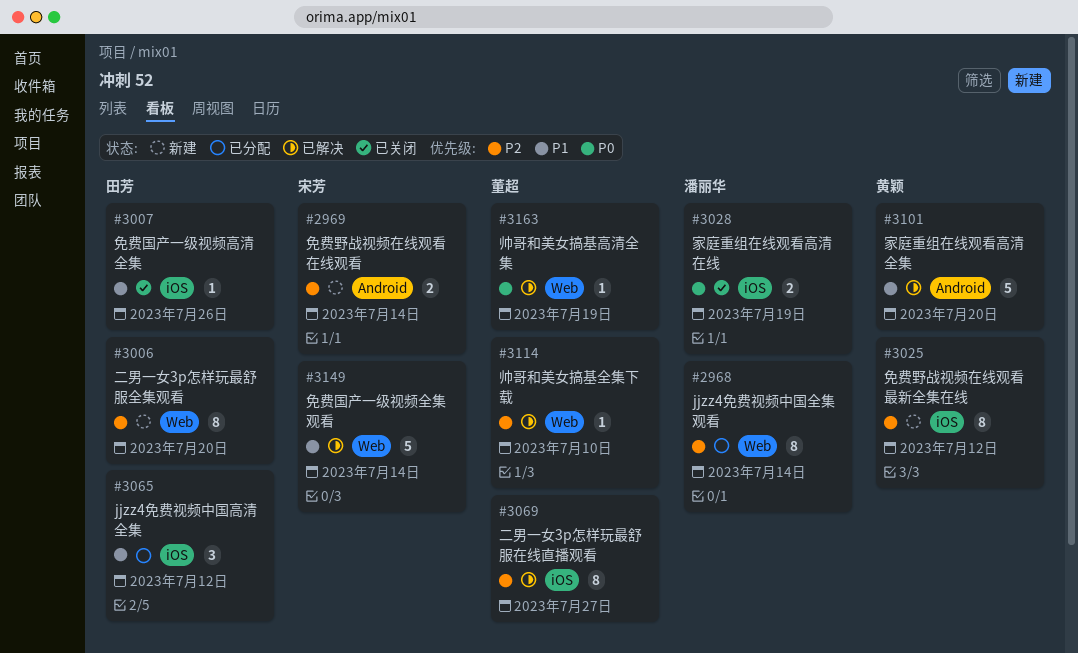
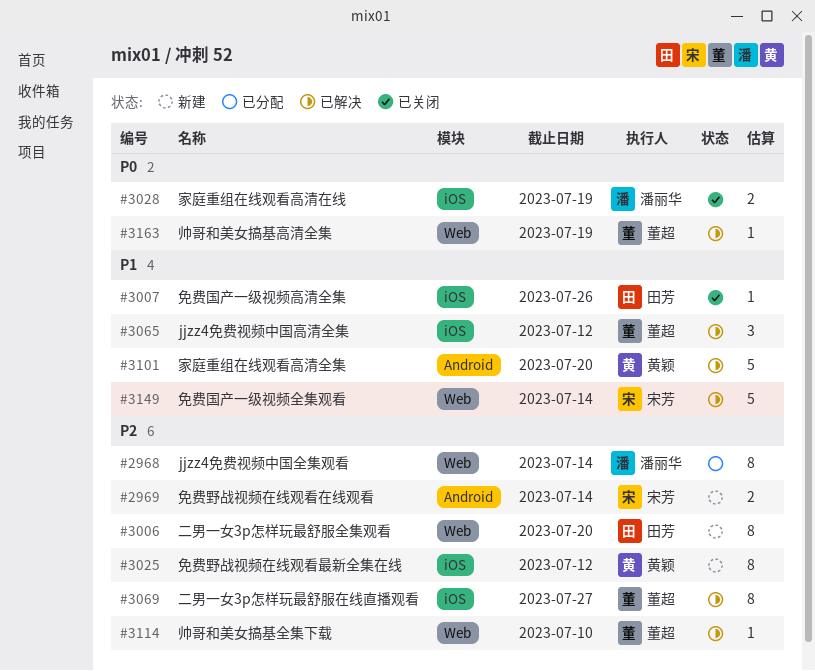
#3065, status: 已分配 -> 已解决
#3065, owner: 田芳 -> 董超

